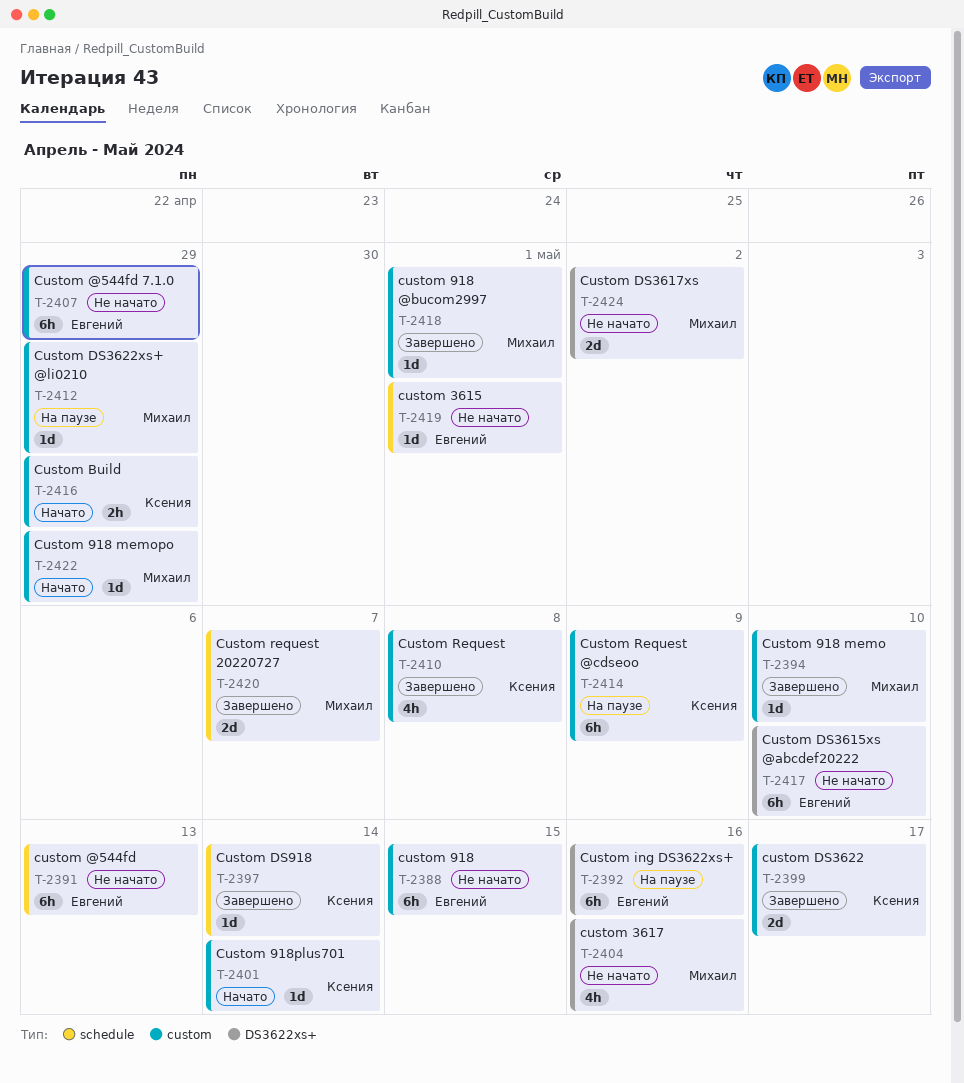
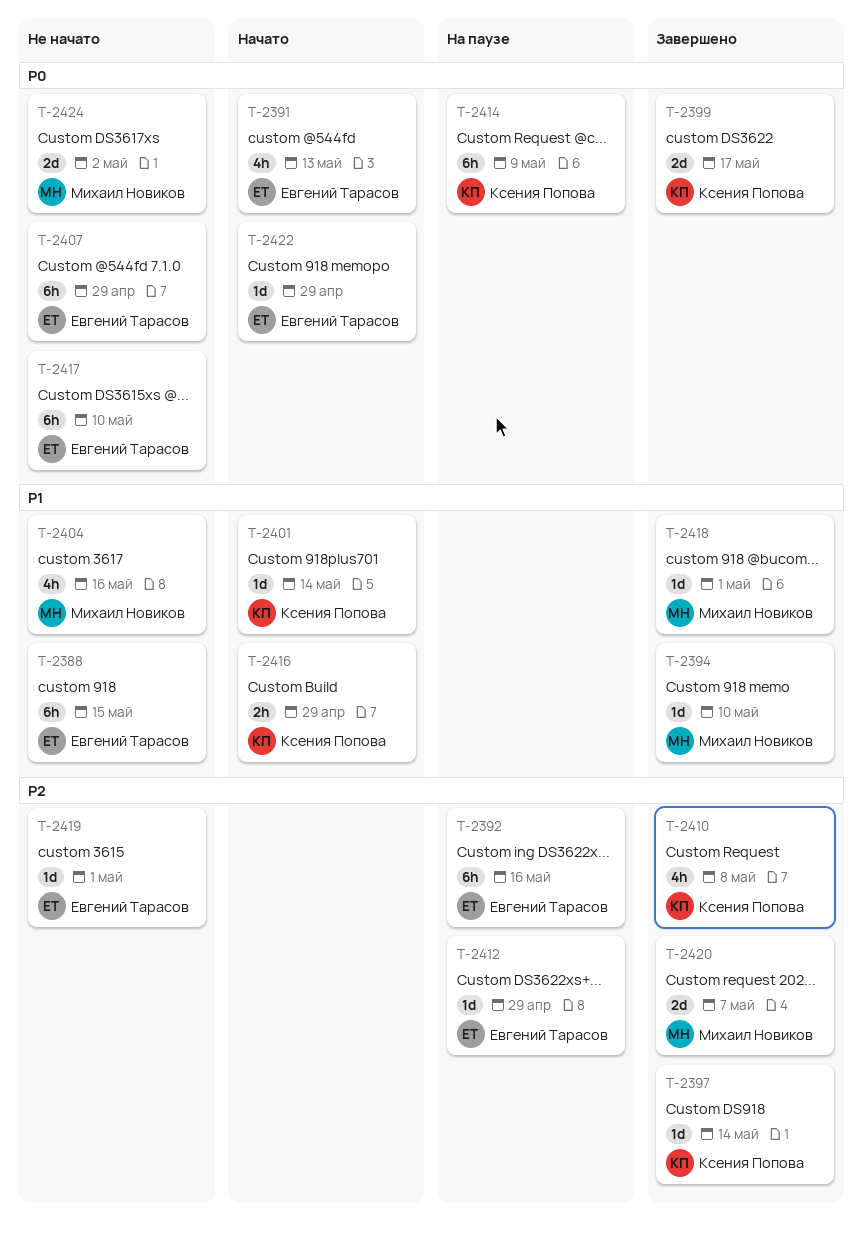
T-2391, status: Не начато -> Начато
T-2391, estimate: 6h -> 4h
T-2412, owner: Михаил Новиков -> Евгений Тарасов
T-2422, owner: Михаил Новиков -> Евгений Тарасов

